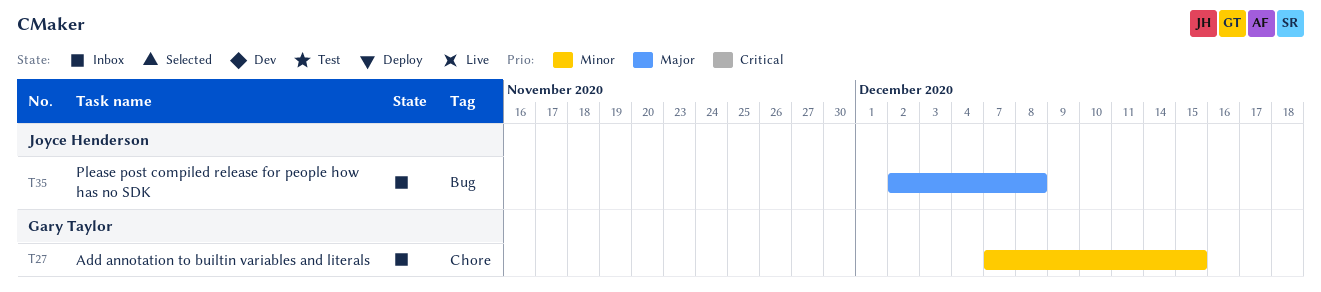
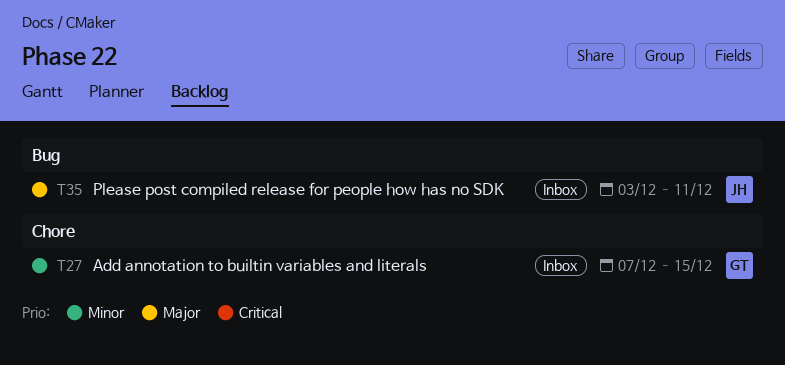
T35, start: Dec 2 -> Dec 3
T35, due: Dec 8 -> Dec 11

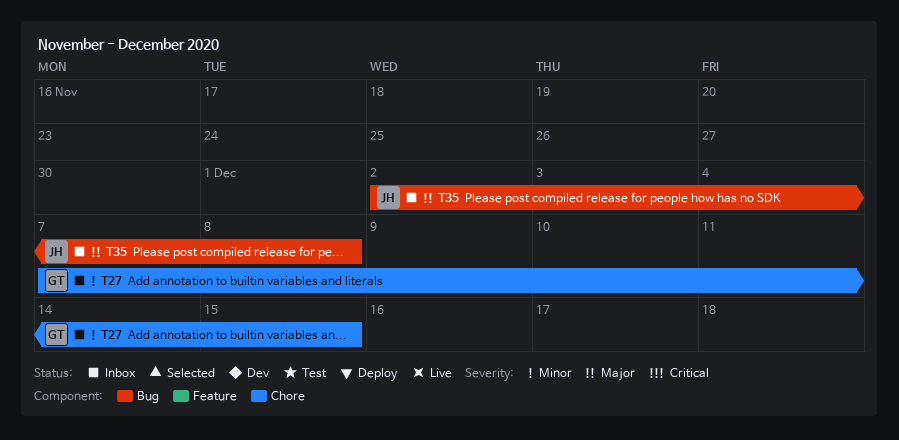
T35, start: Dec 3 -> Dec 2
T35, due: Dec 11 -> Dec 8

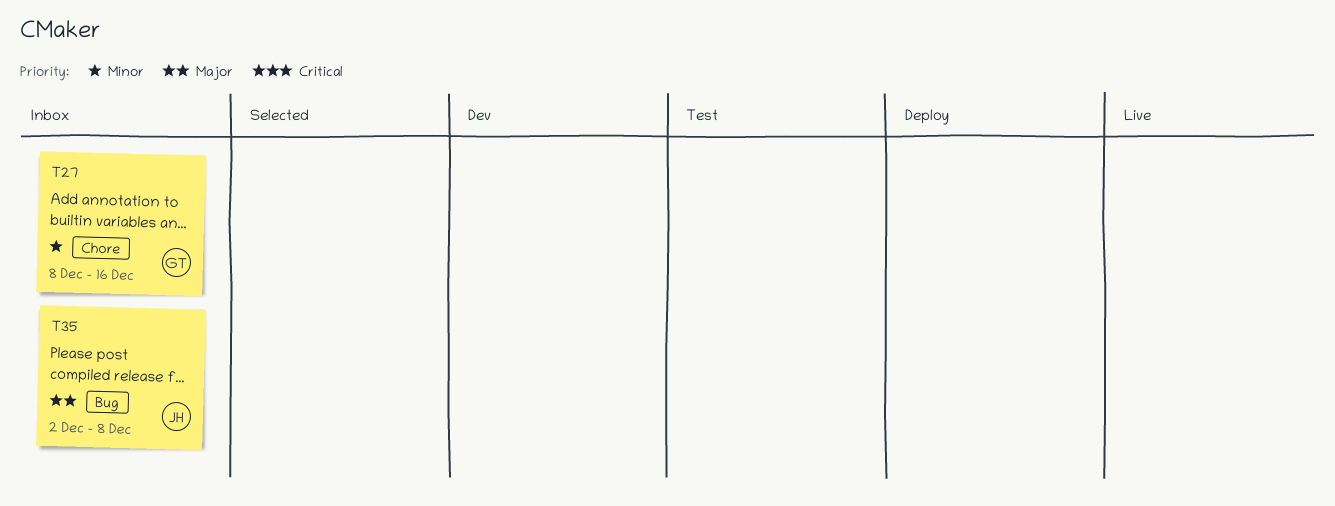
T27, start: Dec 7 -> Dec 8
T27, due: Dec 15 -> Dec 16

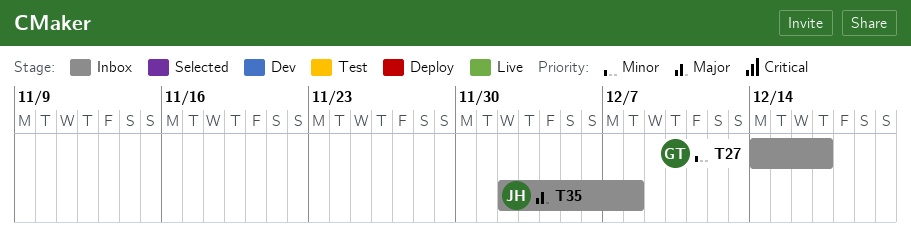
T27, start: Dec 8 -> Dec 14
T27, due: Dec 16 -> Dec 17

